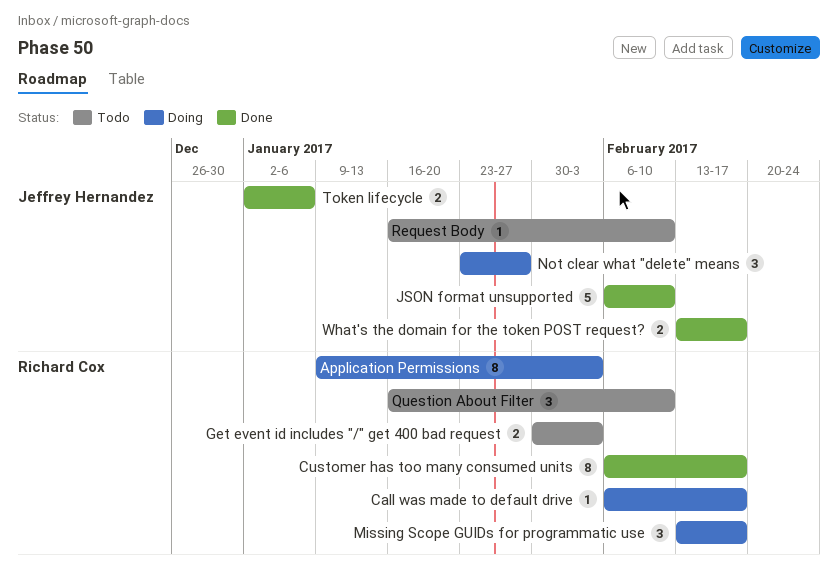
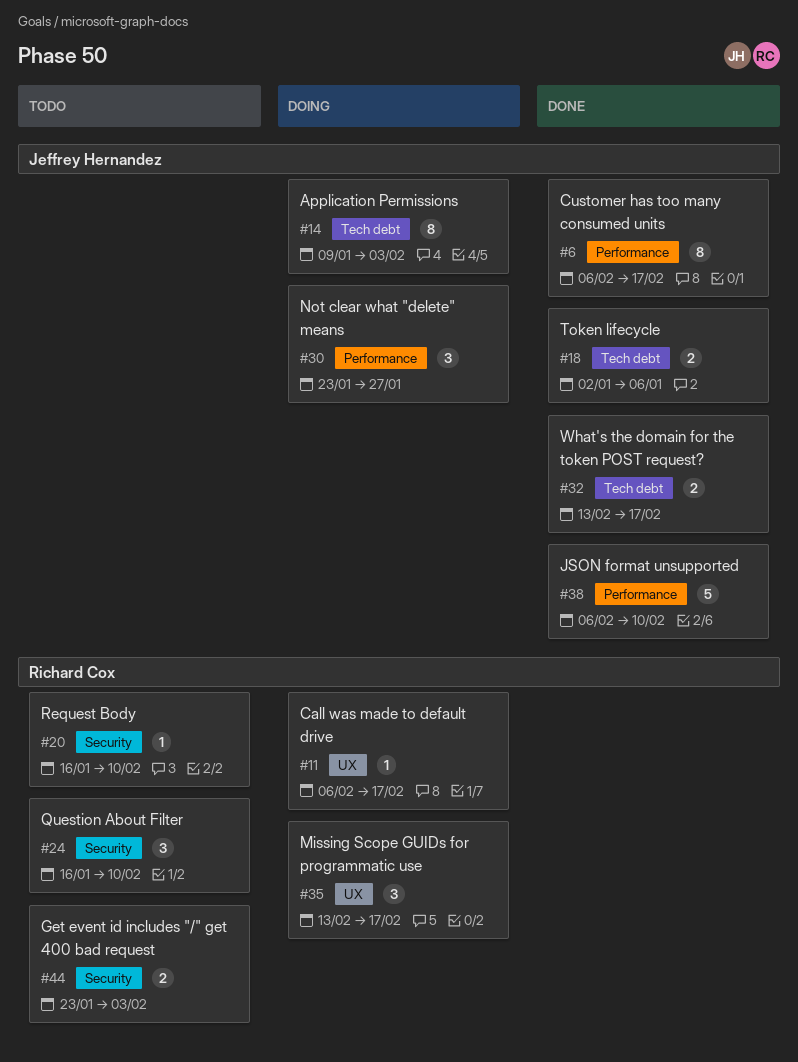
Application Permissions, owner: Richard Cox -> Jeffrey Hernandez
Customer has too many consumed units, owner: Richard Cox -> Jeffrey Hernandez
Get event id includes "/" get 400 bad request, start: Jan 30 -> Jan 23
Request Body, owner: Jeffrey Hernandez -> Richard Cox

